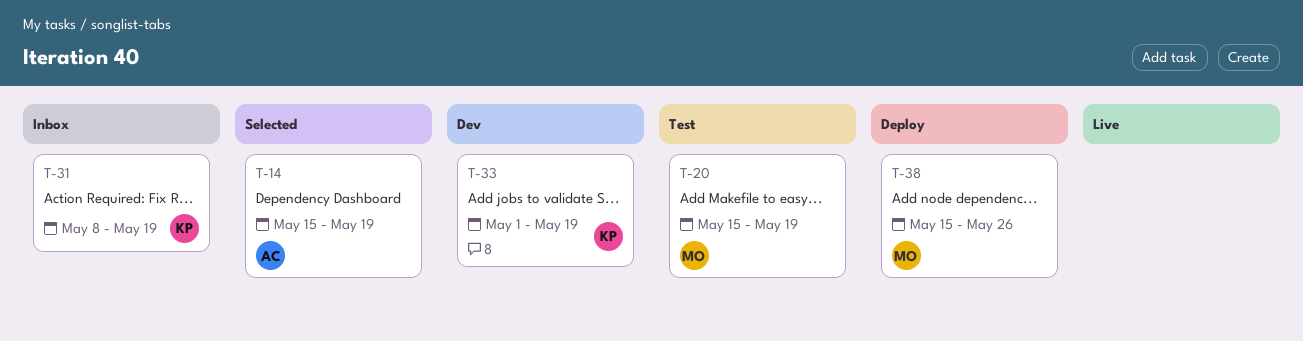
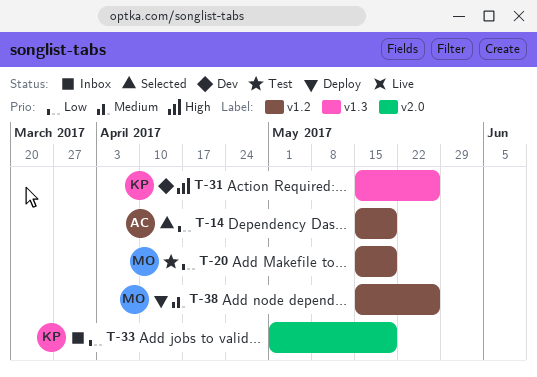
T-31, status: Inbox -> Dev
T-31, start: May 8 -> May 15
T-31, due: May 19 -> May 26
T-33, status: Dev -> Inbox

